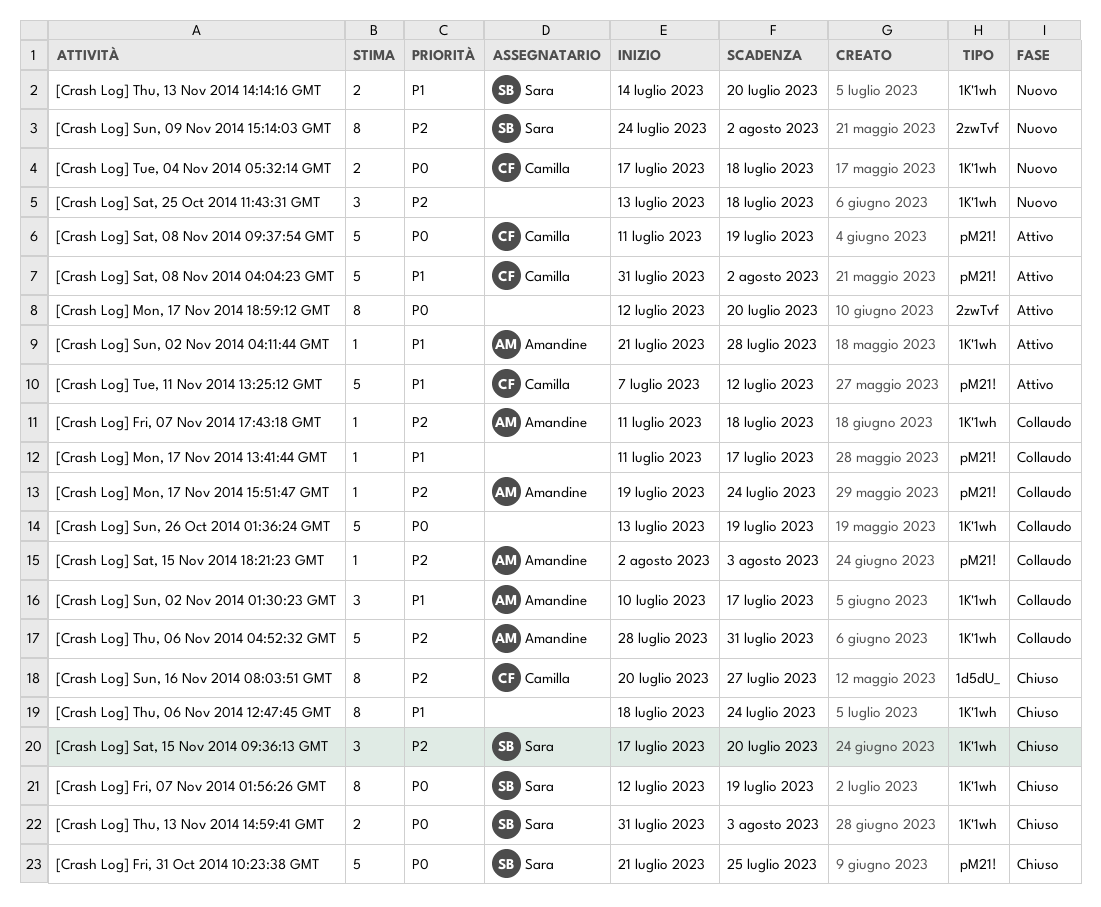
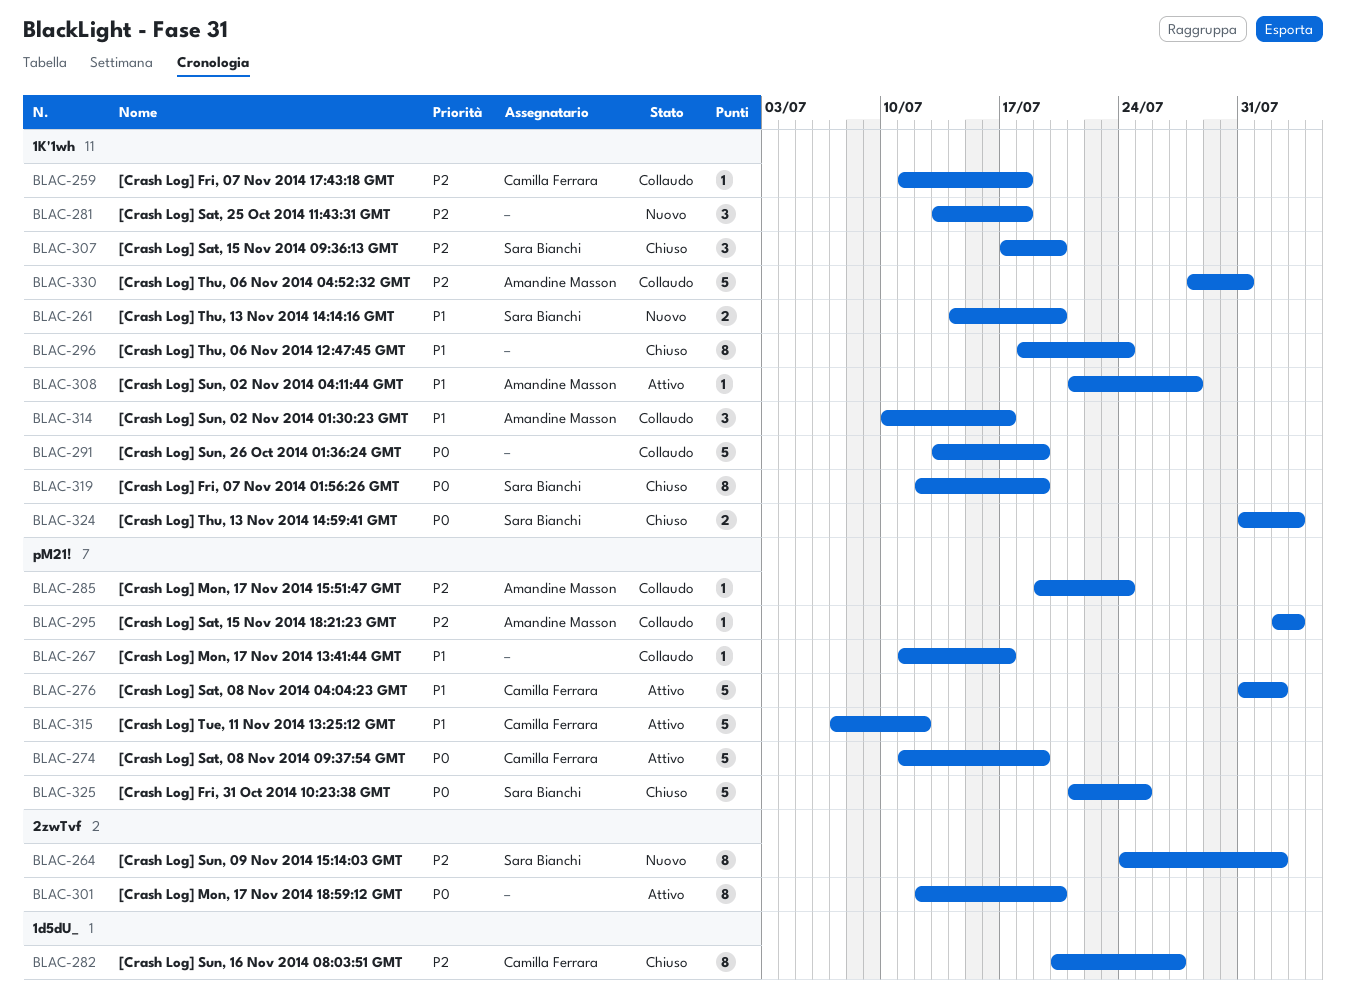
[Crash Log] Fri, 07 Nov 2014 17:43:18 GMT, owner: Amandine Masson -> Camilla Ferrara
[Crash Log] Tue, 04 Nov 2014 05:32:14 GMT: present -> none

